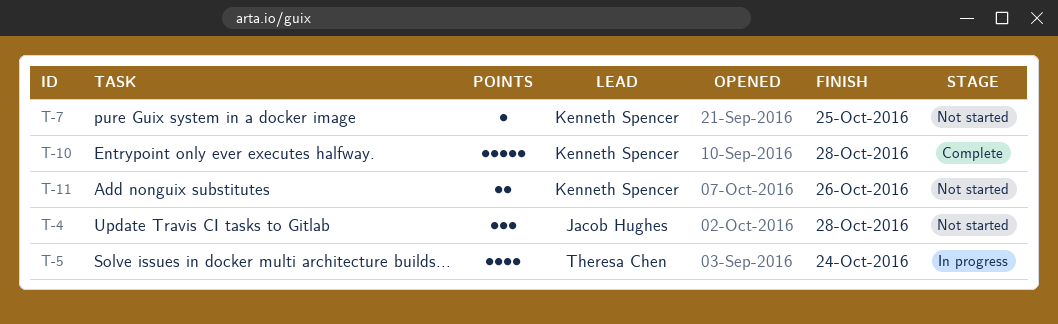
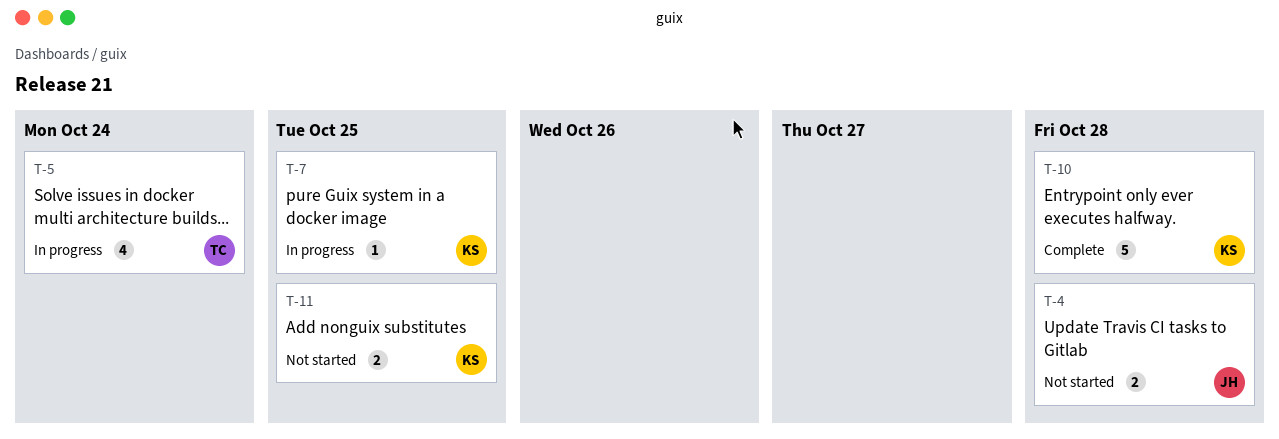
T-4, estimate: 3 -> 2
T-7, status: Not started -> In progress
T-11, due: Oct 26 -> Oct 25

